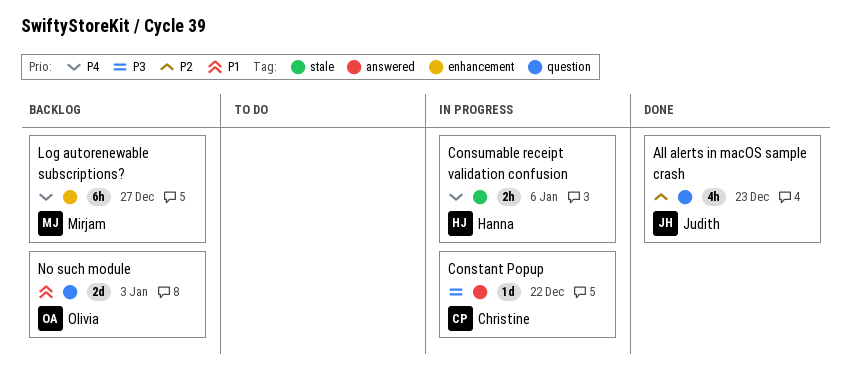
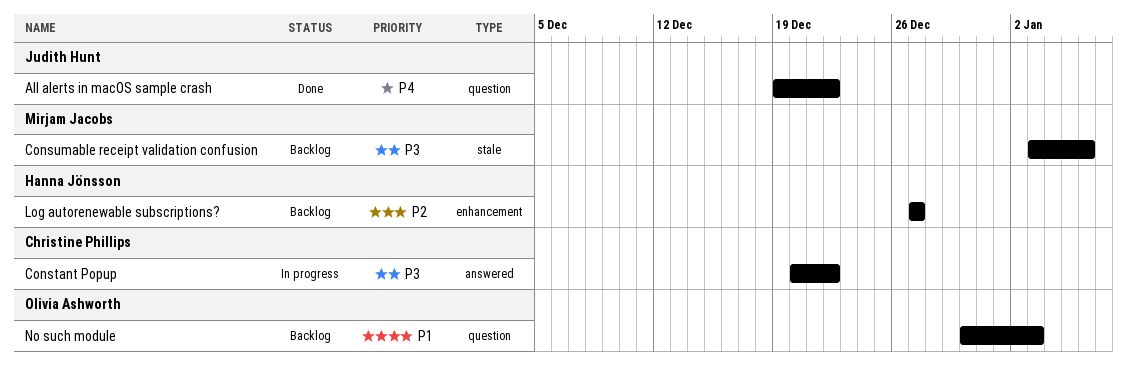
All alerts in macOS sample crash, priority: P2 -> P4
All alerts in macOS sample crash, due: Dec 23 -> Dec 22
Consumable receipt validation confusion, status: In progress -> Backlog
Consumable receipt validation confusion, owner: Hanna Jönsson -> Mirjam Jacobs
Consumable receipt validation confusion, priority: P4 -> P3
Log autorenewable subscriptions?, owner: Mirjam Jacobs -> Hanna Jönsson
Log autorenewable subscriptions?, priority: P4 -> P2

